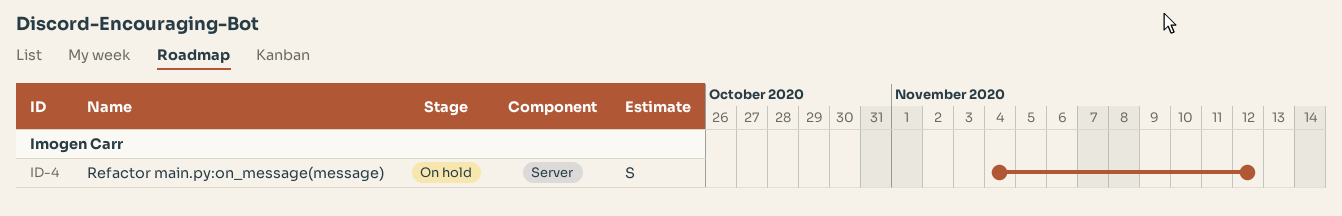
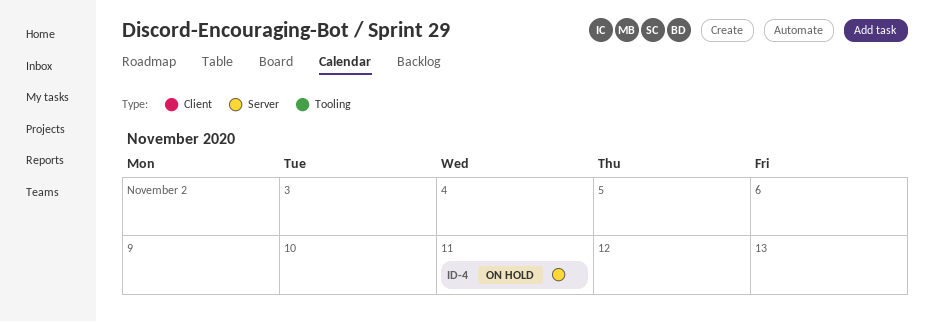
ID-4, due: Nov 12 -> Nov 11

